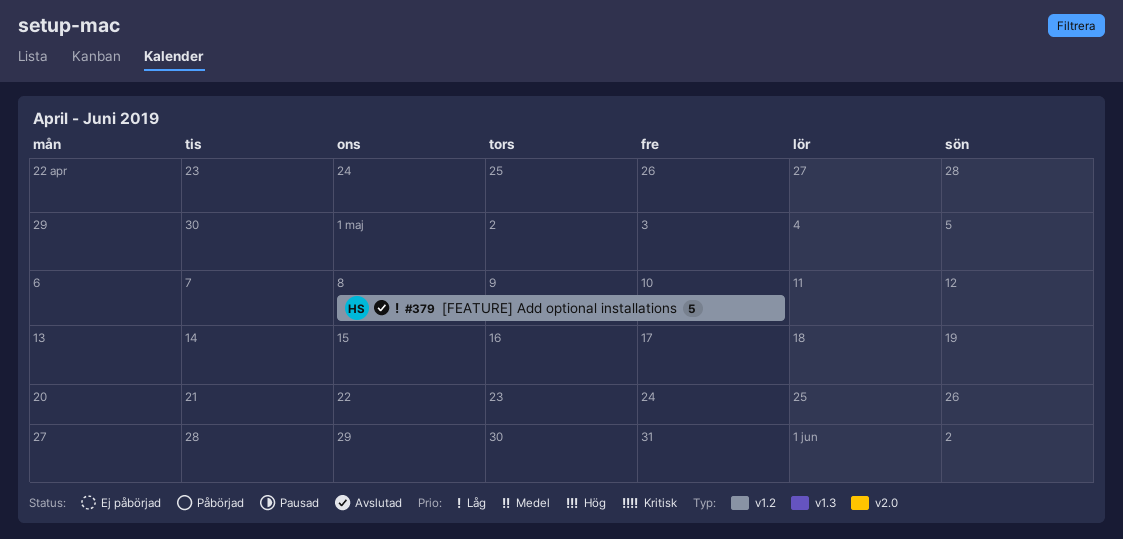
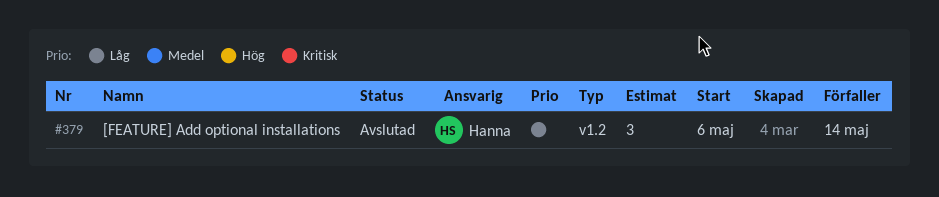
#379, estimate: 5 -> 3
#379, start: May 8 -> May 6
#379, due: May 10 -> May 14

